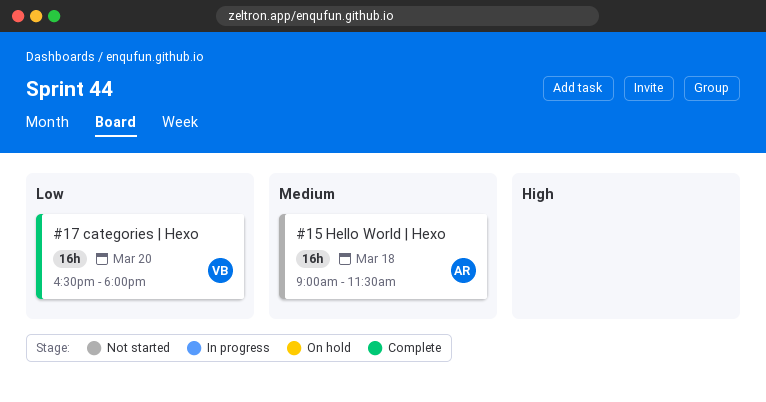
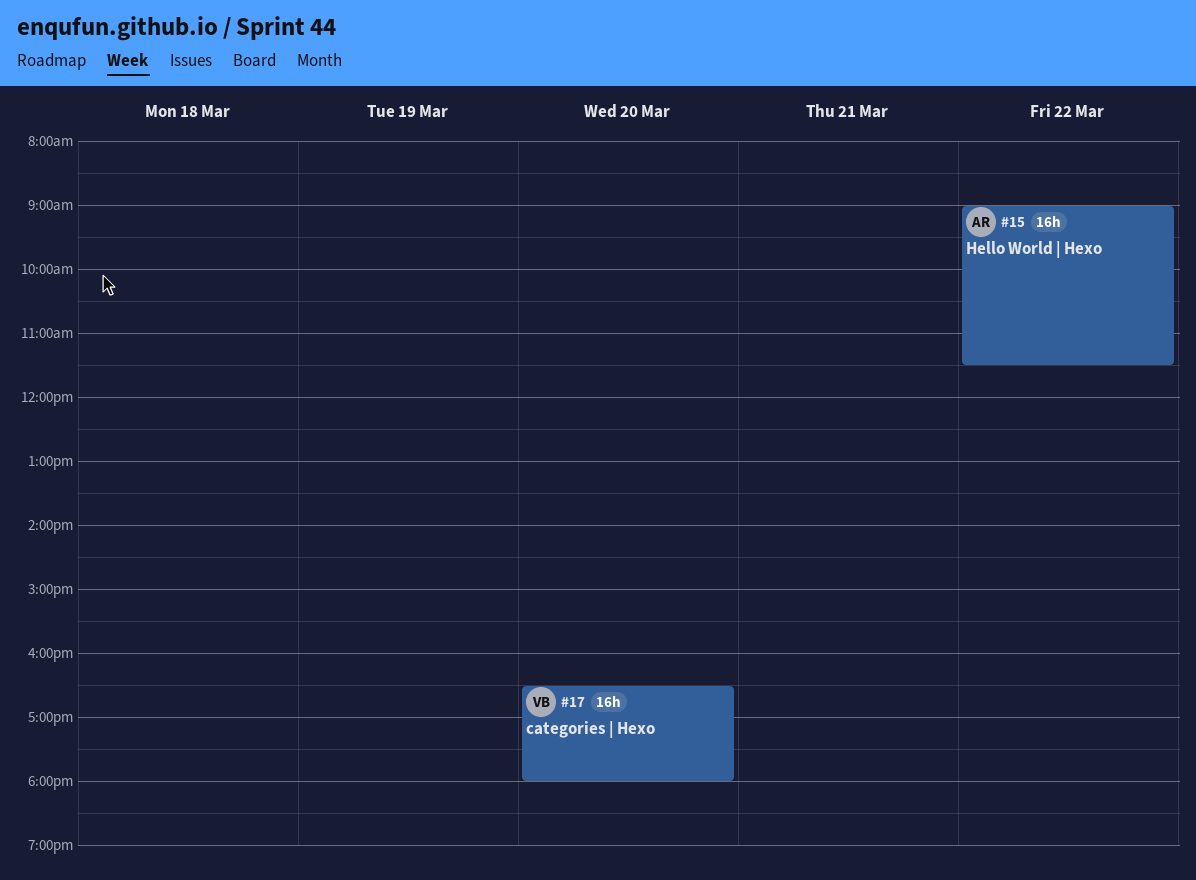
#15, day: Mar 18 -> Mar 22

